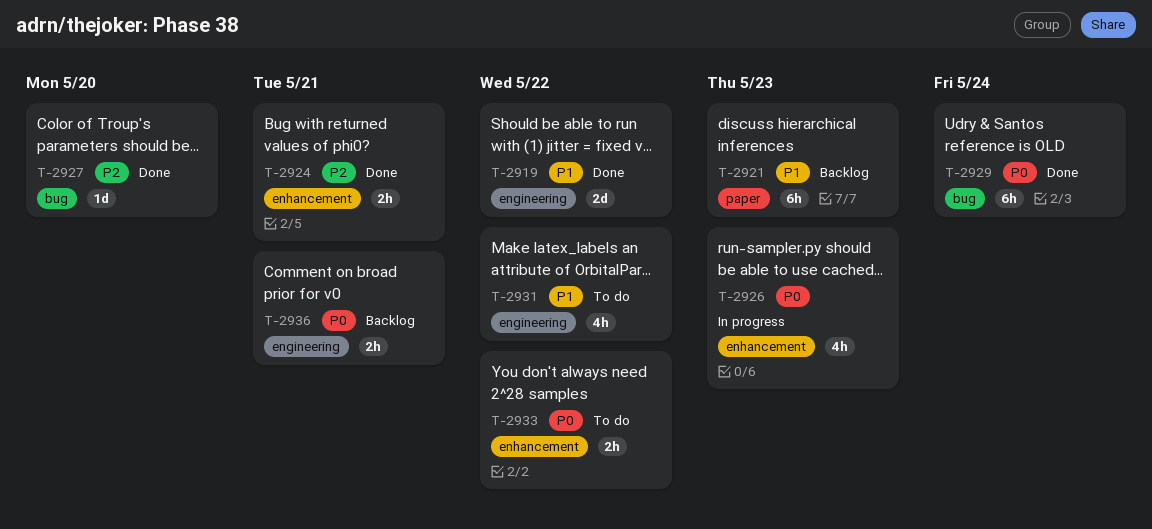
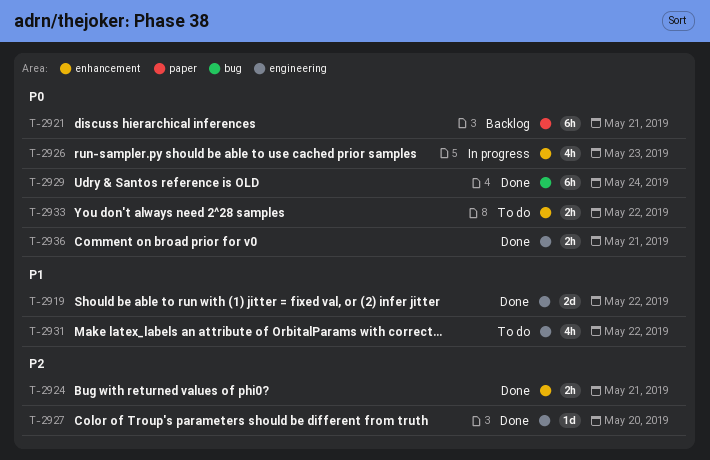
T-2921, priority: P1 -> P0
T-2921, due: May 23 -> May 21
T-2927, label: bug -> engineering
T-2936, status: Backlog -> Done

